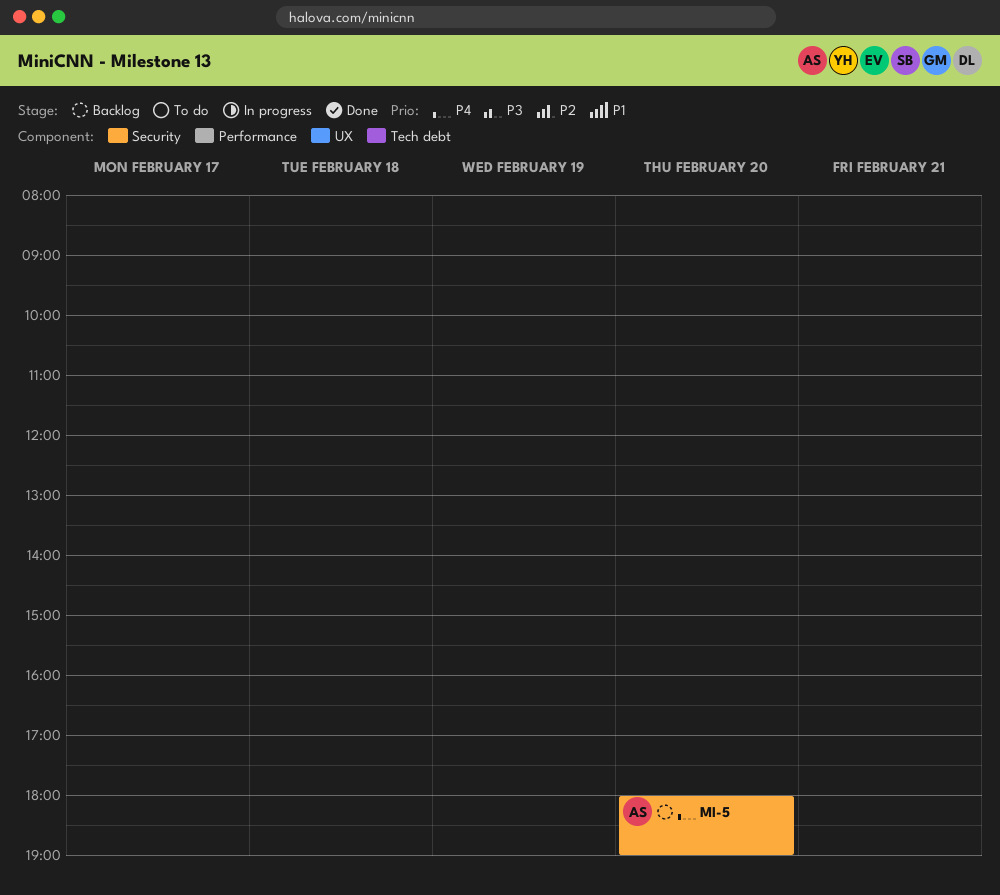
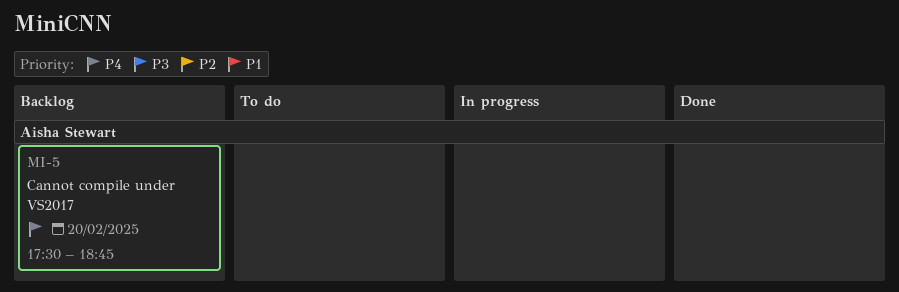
MI-5, begins: 18:00 -> 17:30
MI-5, ends: 19:00 -> 18:45

